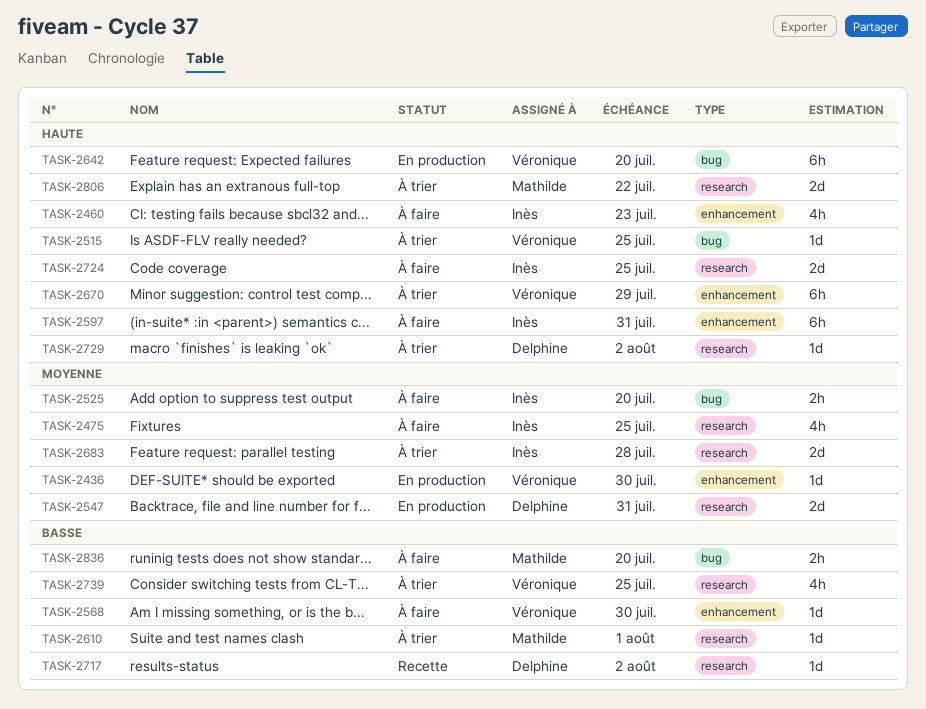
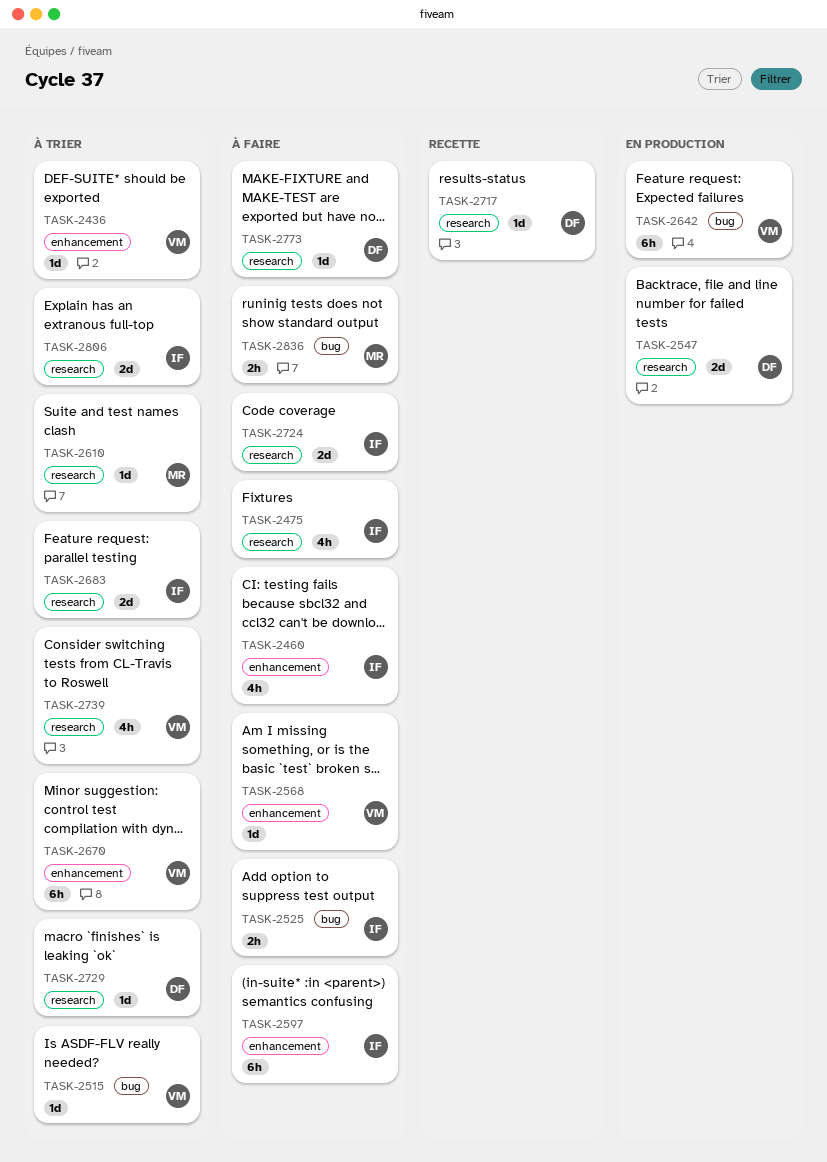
TASK-2436, status: En production -> À trier
TASK-2773: none -> present
TASK-2806, owner: Mathilde -> Inès

